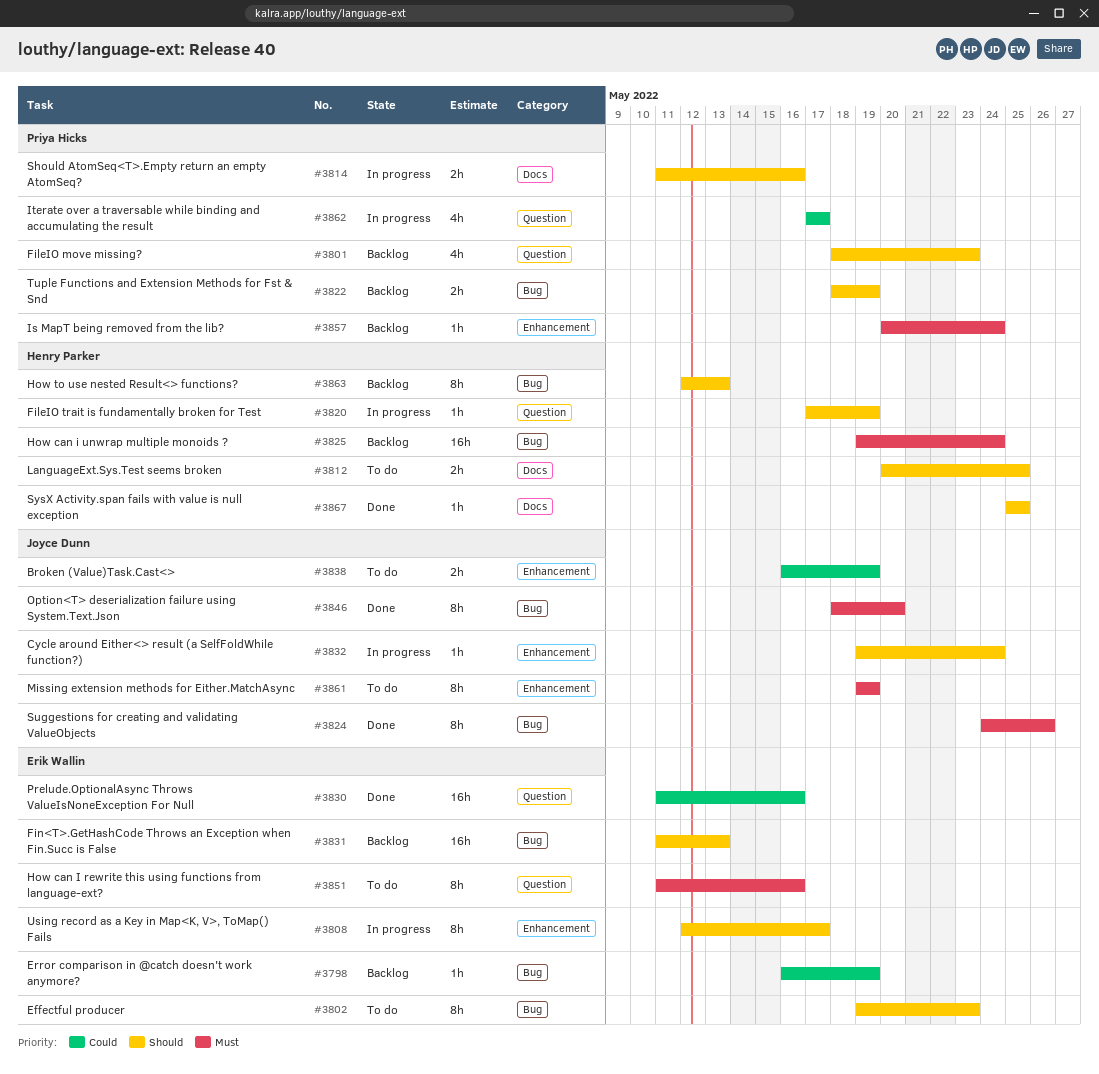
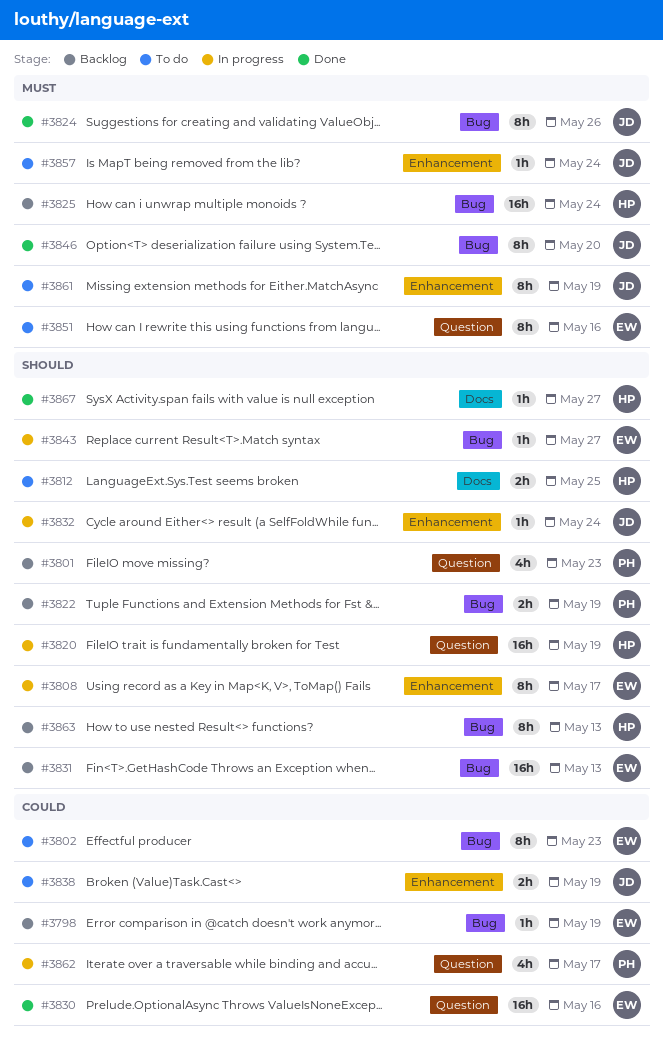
#3802, priority: Should -> Could
#3814: present -> none
#3820, estimate: 1h -> 16h
#3843: none -> present
#3857, status: Backlog -> To do
#3857, owner: Priya Hicks -> Joyce Dunn
#3867, due: May 25 -> May 27

